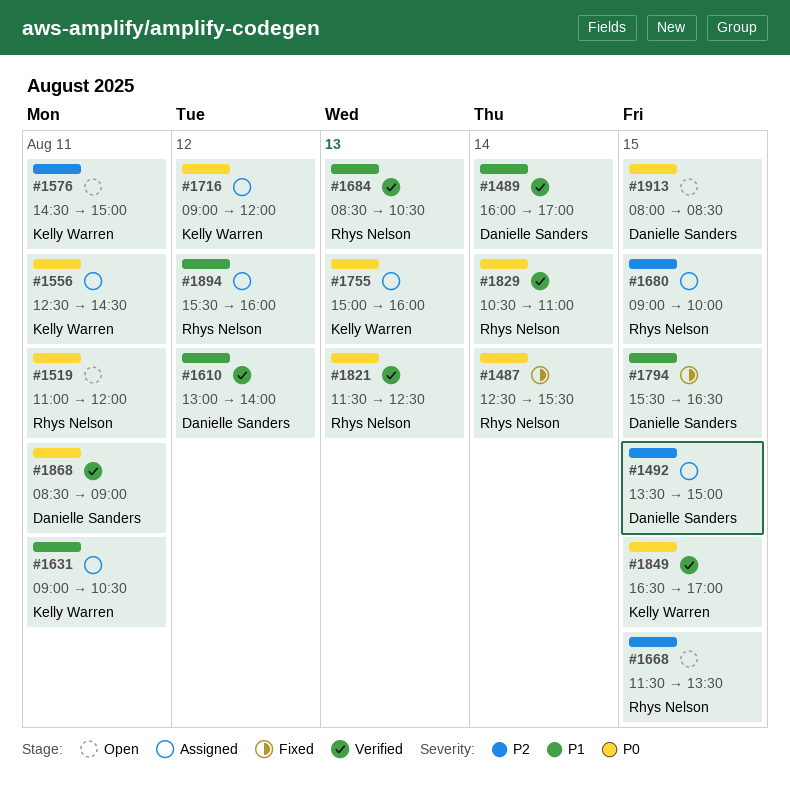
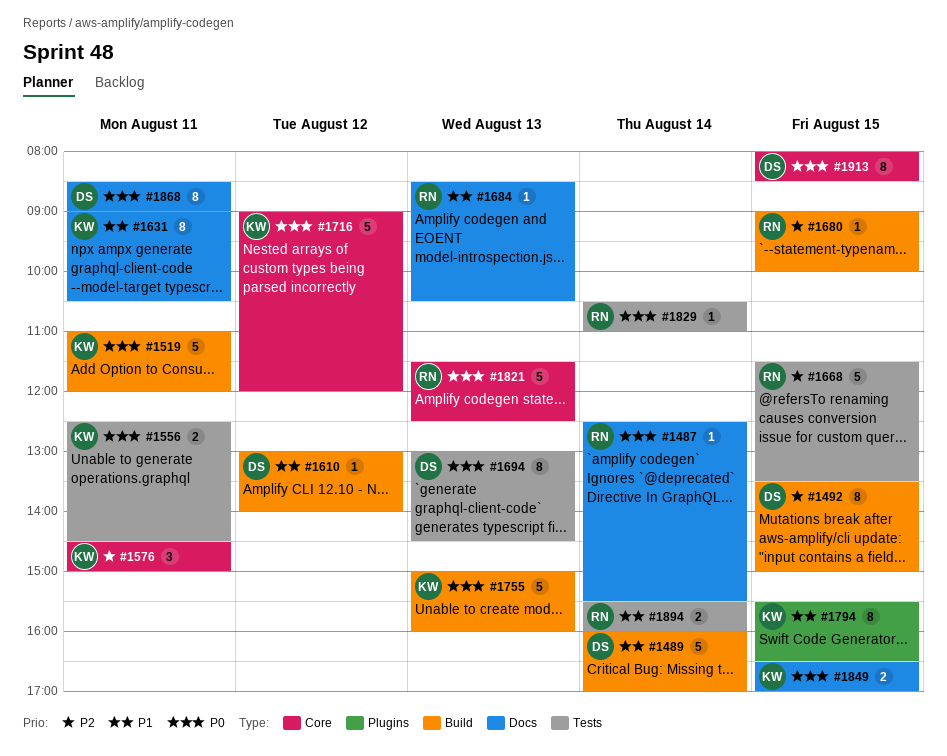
#1519, owner: Rhys Nelson -> Kelly Warren
#1694: none -> present
#1794, owner: Danielle Sanders -> Kelly Warren
#1894, day: Aug 12 -> Aug 14

